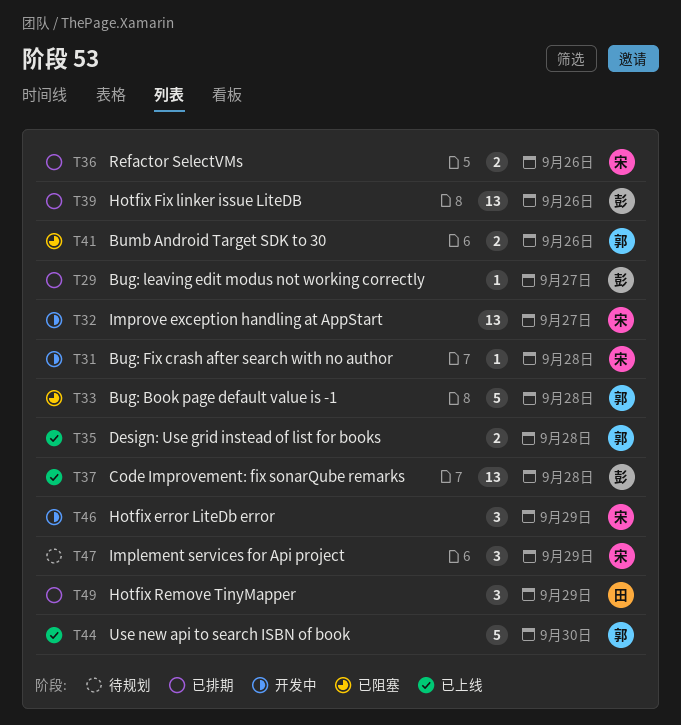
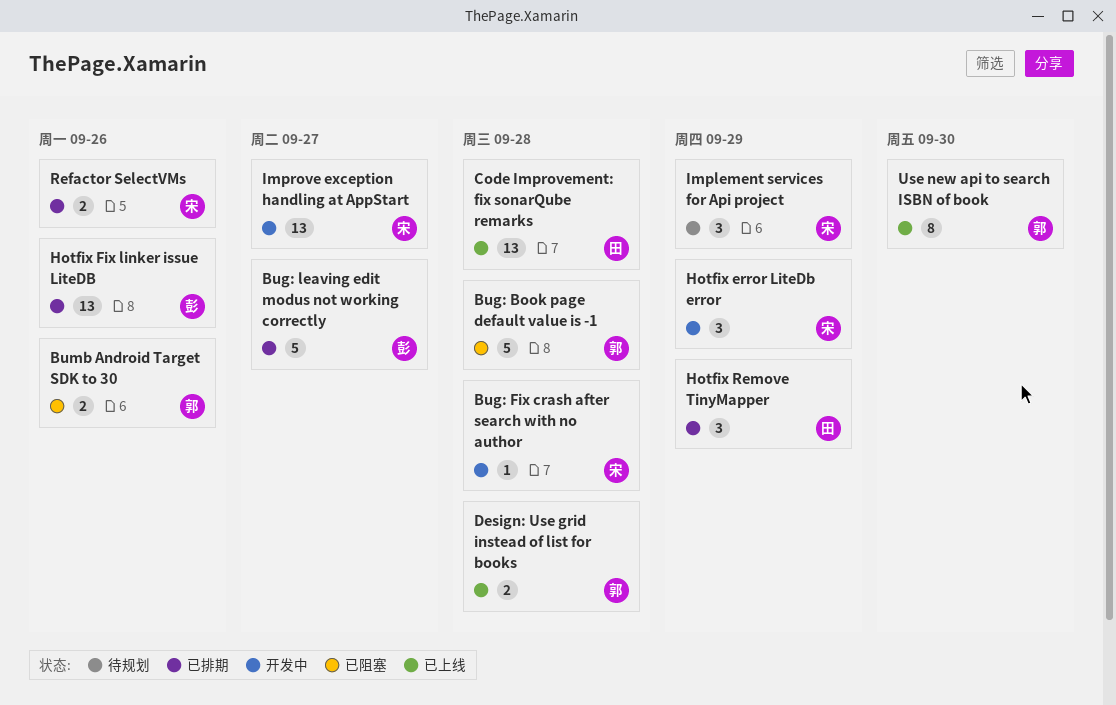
Bug: leaving edit modus not working correctly, estimate: 1 -> 5
Code Improvement: fix sonarQube remarks, owner: 彭 -> 田
Use new api to search ISBN of book, estimate: 5 -> 8

